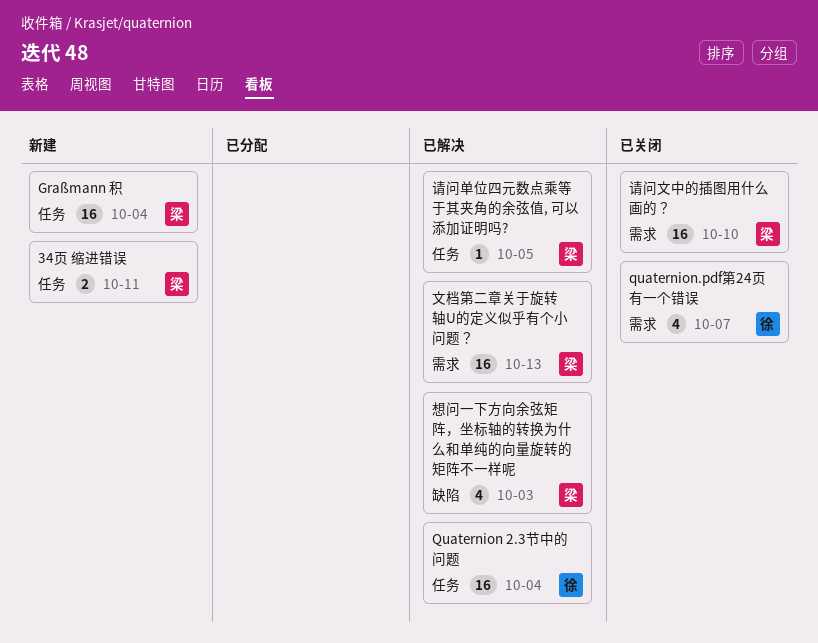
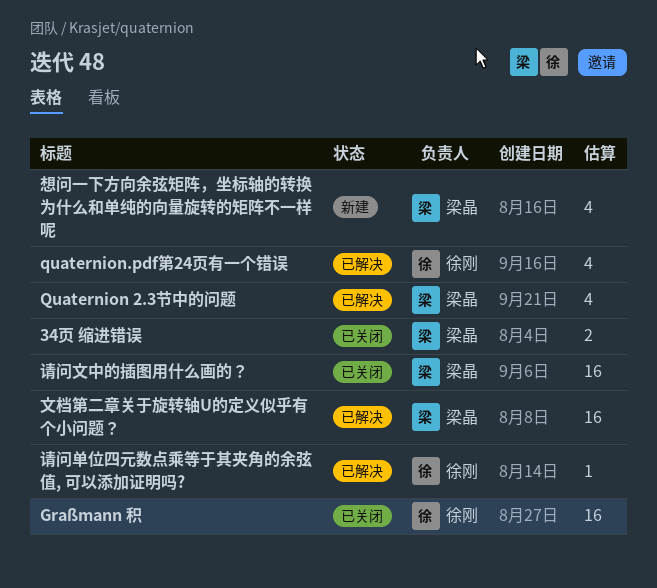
34页 缩进错误, status: 新建 -> 已关闭
Graßmann 积, status: 新建 -> 已关闭
Graßmann 积, owner: 梁晶 -> 徐刚
Quaternion 2.3节中的问题, owner: 徐刚 -> 梁晶
Quaternion 2.3节中的问题, estimate: 16 -> 4
quaternion.pdf第24页有一个错误, status: 已关闭 -> 已解决
想问一下方向余弦矩阵，坐标轴的转换为什么和单纯的向量旋转的矩阵不一样呢, status: 已解决 -> 新建
请问单位四元数点乘等于其夹角的余弦值, 可以添加证明吗?, owner: 梁晶 -> 徐刚

